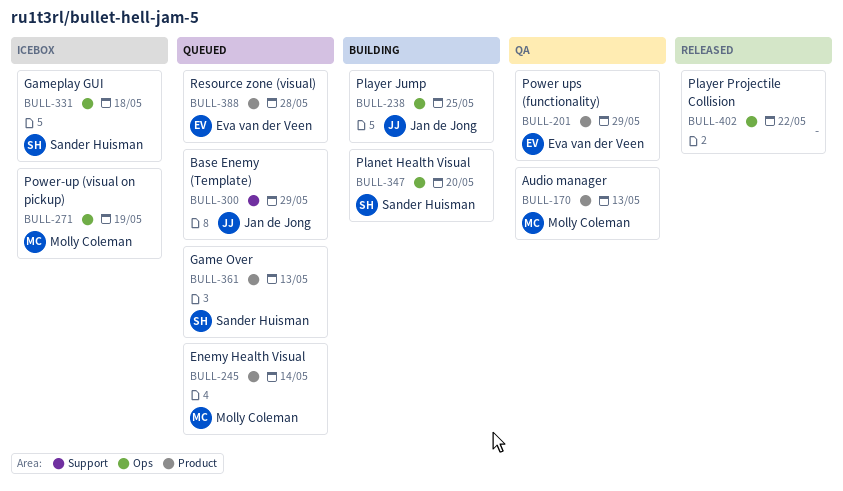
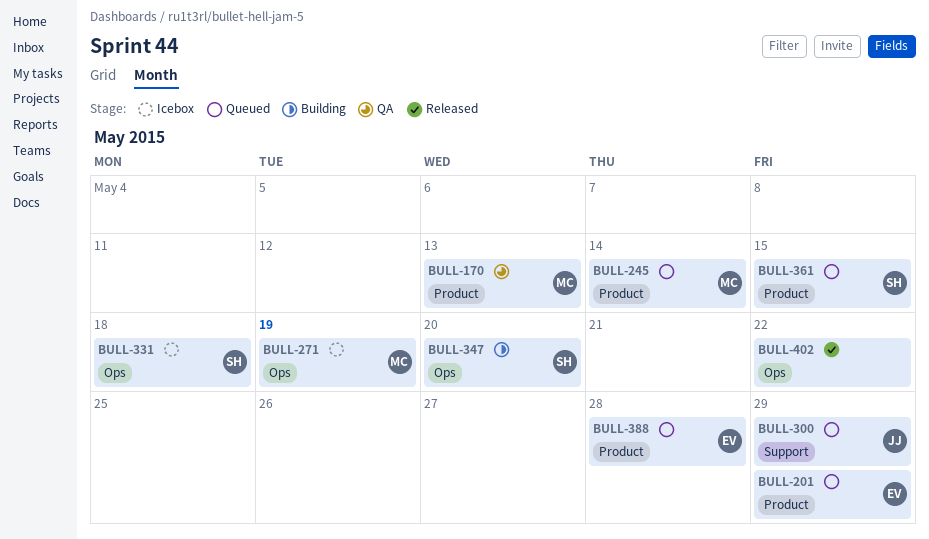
BULL-201, status: QA -> Queued
BULL-238: present -> none
BULL-361, due: May 13 -> May 15

